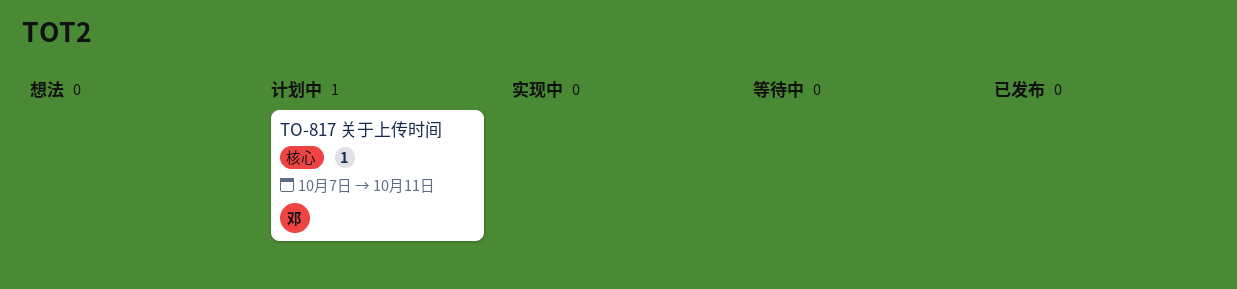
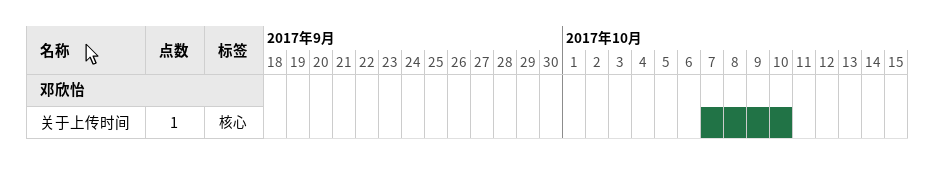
关于上传时间, due: Oct 11 -> Oct 10

